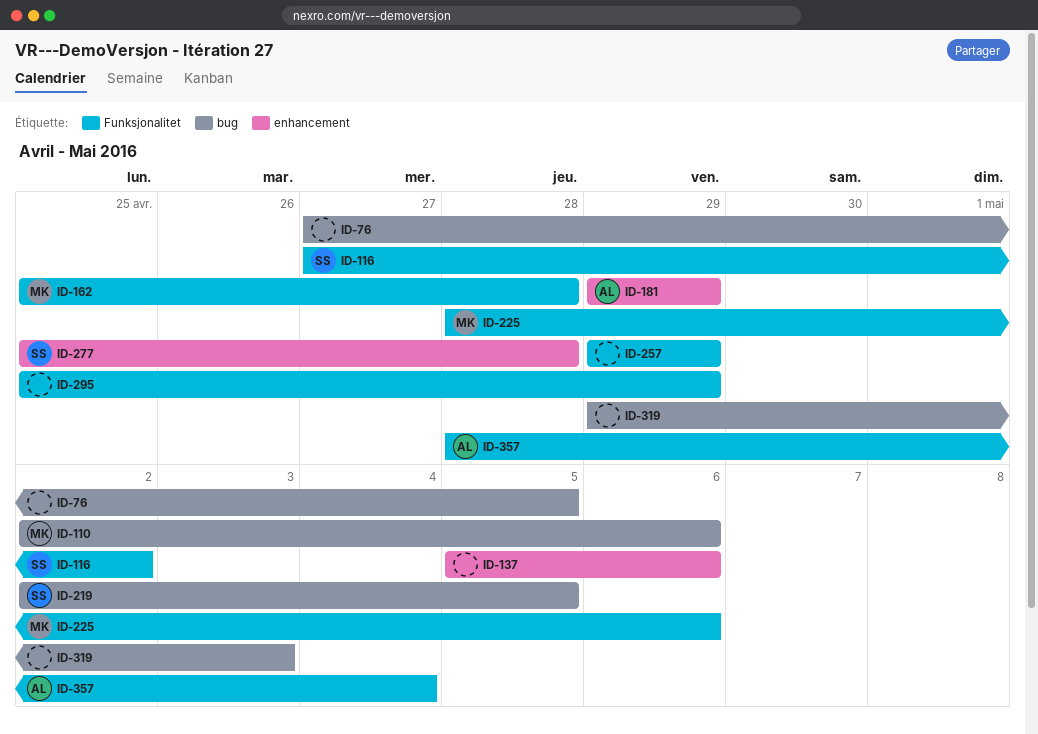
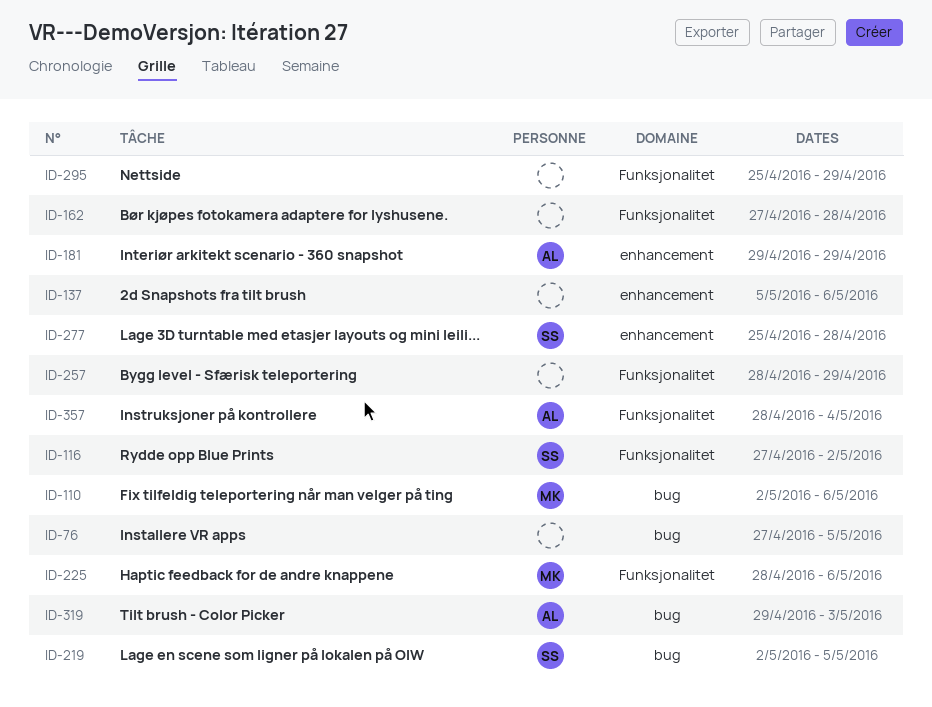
ID-162, owner: MK -> none
ID-162, start: Apr 25 -> Apr 27
ID-257, start: Apr 29 -> Apr 28
ID-319, owner: none -> AL

